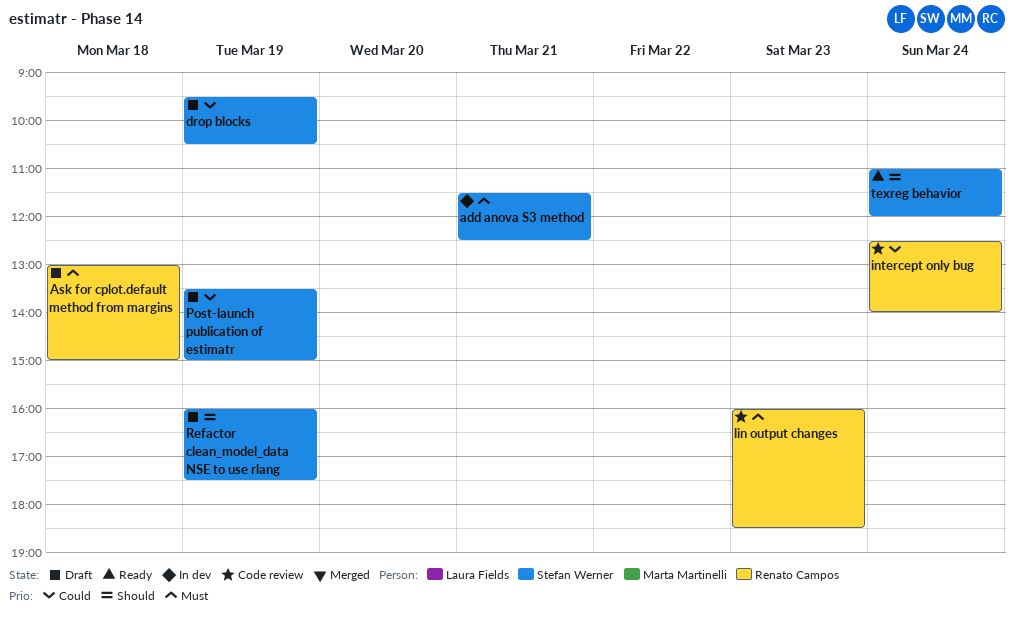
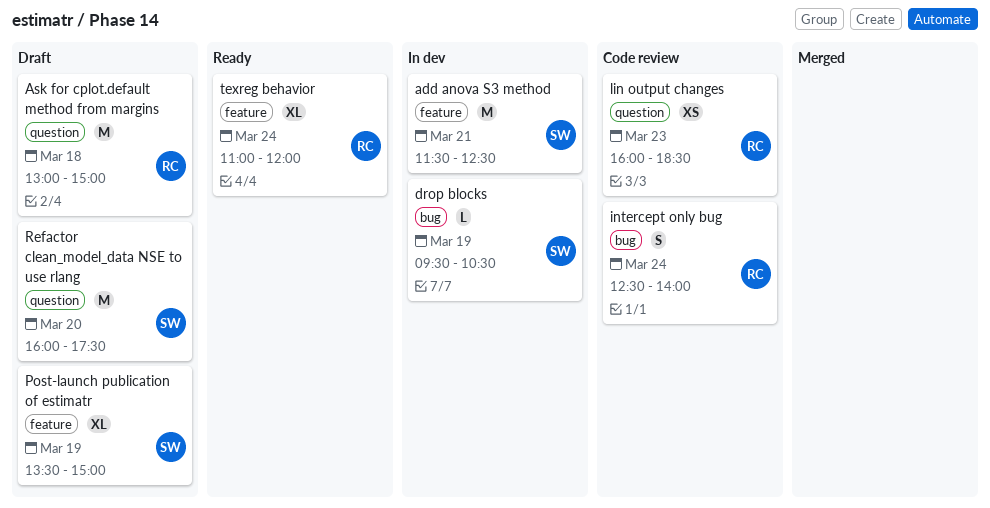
drop blocks, status: Draft -> In dev
Refactor clean_model_data NSE to use rlang, day: Mar 19 -> Mar 20
texreg behavior, owner: Stefan Werner -> Renato Campos

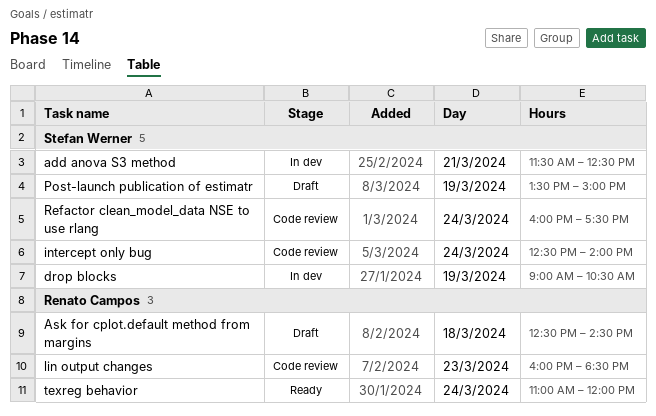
Ask for cplot.default method from margins, begins: 13:00 -> 12:30
Ask for cplot.default method from margins, ends: 15:00 -> 14:30
drop blocks, begins: 09:30 -> 09:00
intercept only bug, owner: Renato Campos -> Stefan Werner
Refactor clean_model_data NSE to use rlang, status: Draft -> Code review
Refactor clean_model_data NSE to use rlang, day: Mar 20 -> Mar 24

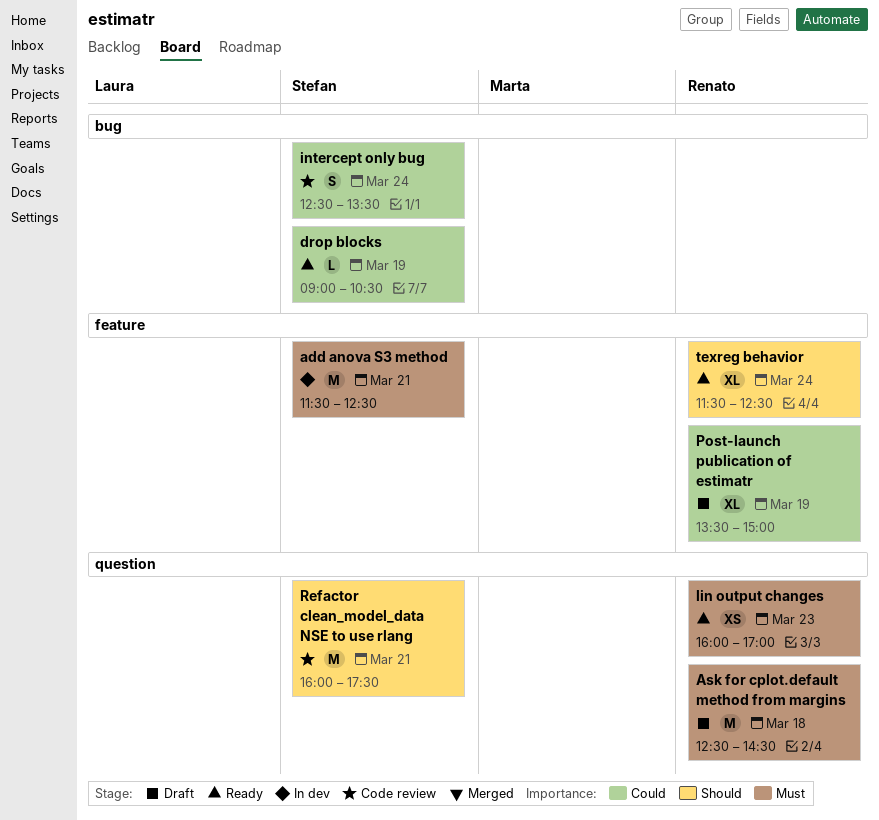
drop blocks, status: In dev -> Ready
intercept only bug, ends: 14:00 -> 13:30
lin output changes, status: Code review -> Ready
lin output changes, ends: 18:30 -> 17:00
Post-launch publication of estimatr, owner: Stefan Werner -> Renato Campos
Refactor clean_model_data NSE to use rlang, day: Mar 24 -> Mar 21
texreg behavior, begins: 11:00 -> 11:30
texreg behavior, ends: 12:00 -> 12:30

